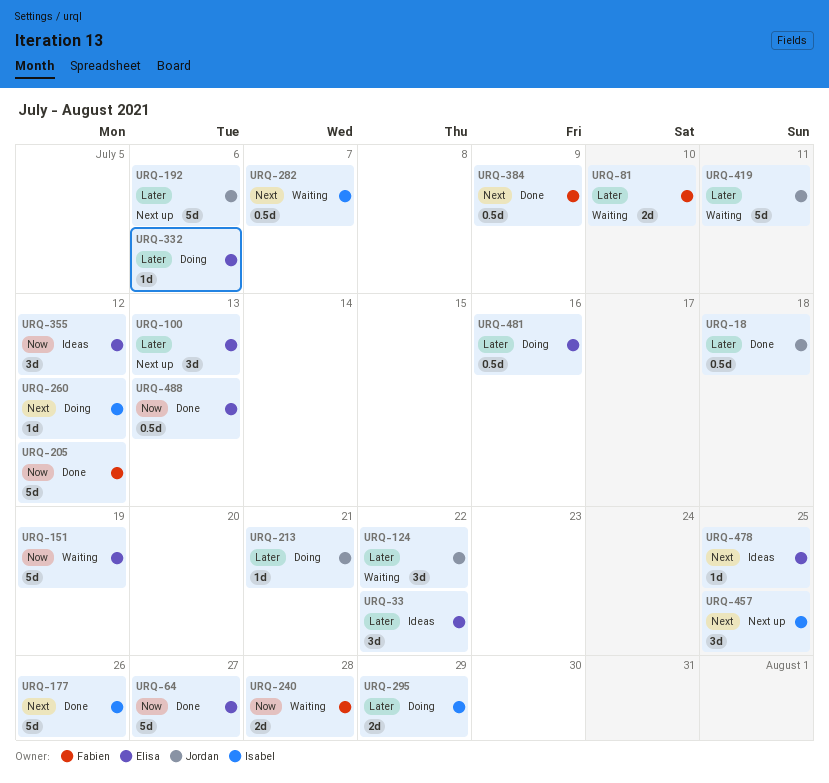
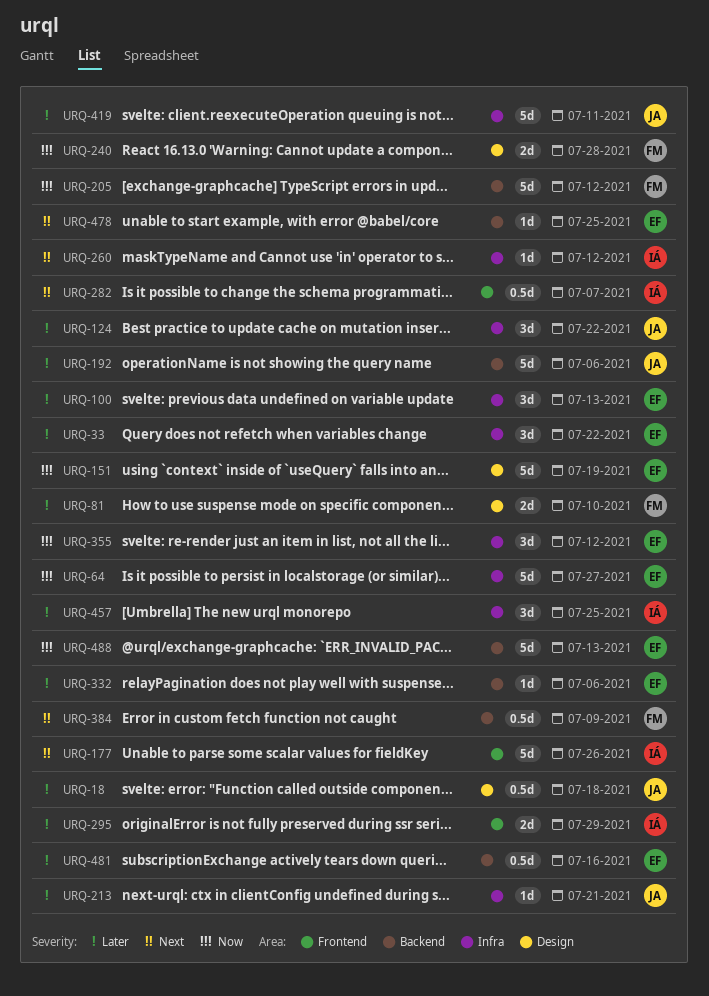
URQ-457, priority: Next -> Later
URQ-488, estimate: 0.5d -> 5d

